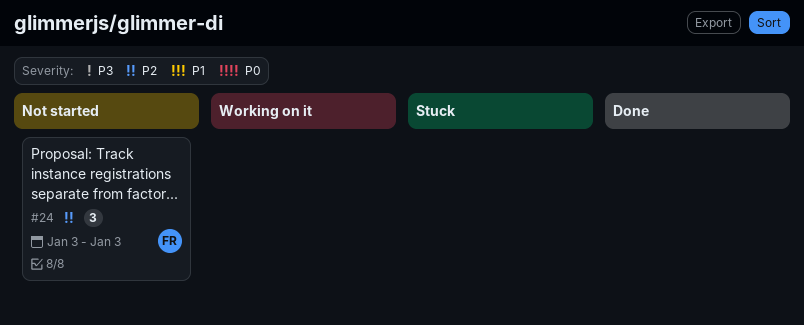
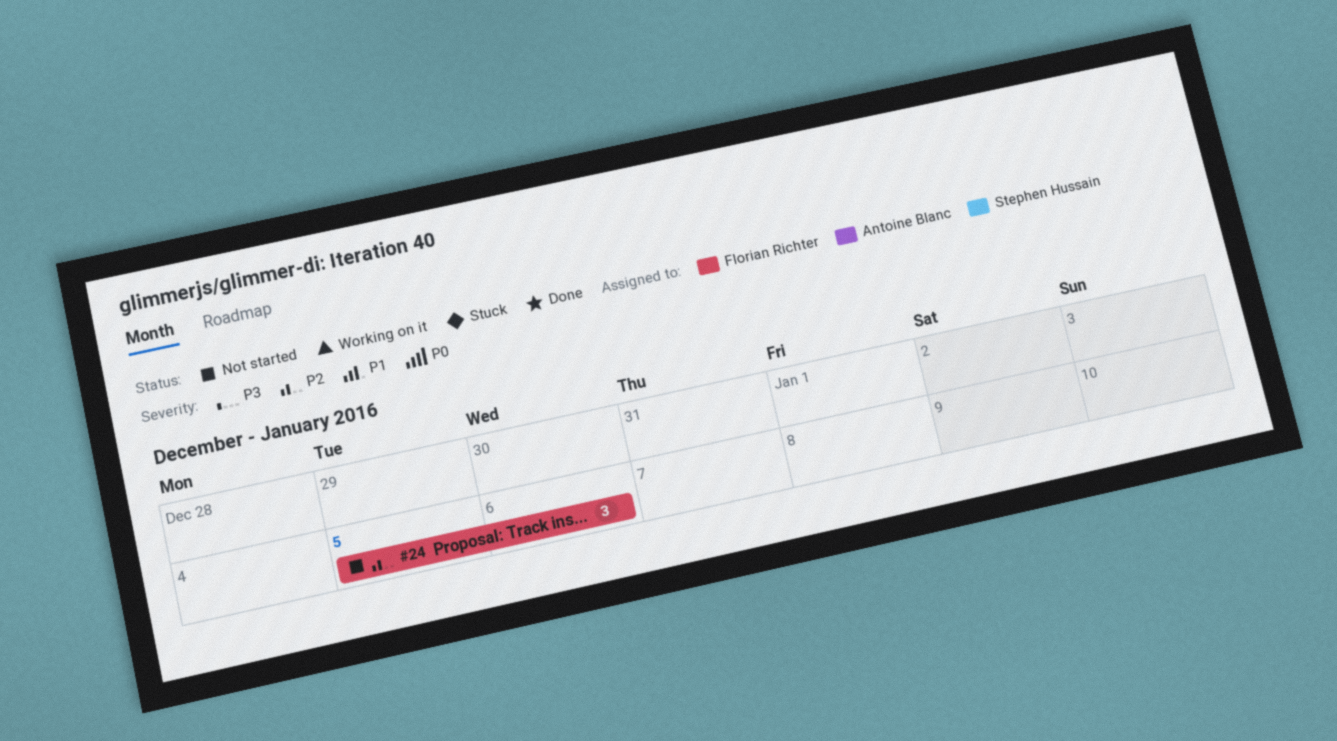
#24, start: Jan 3 -> Jan 5
#24, due: Jan 3 -> Jan 6

